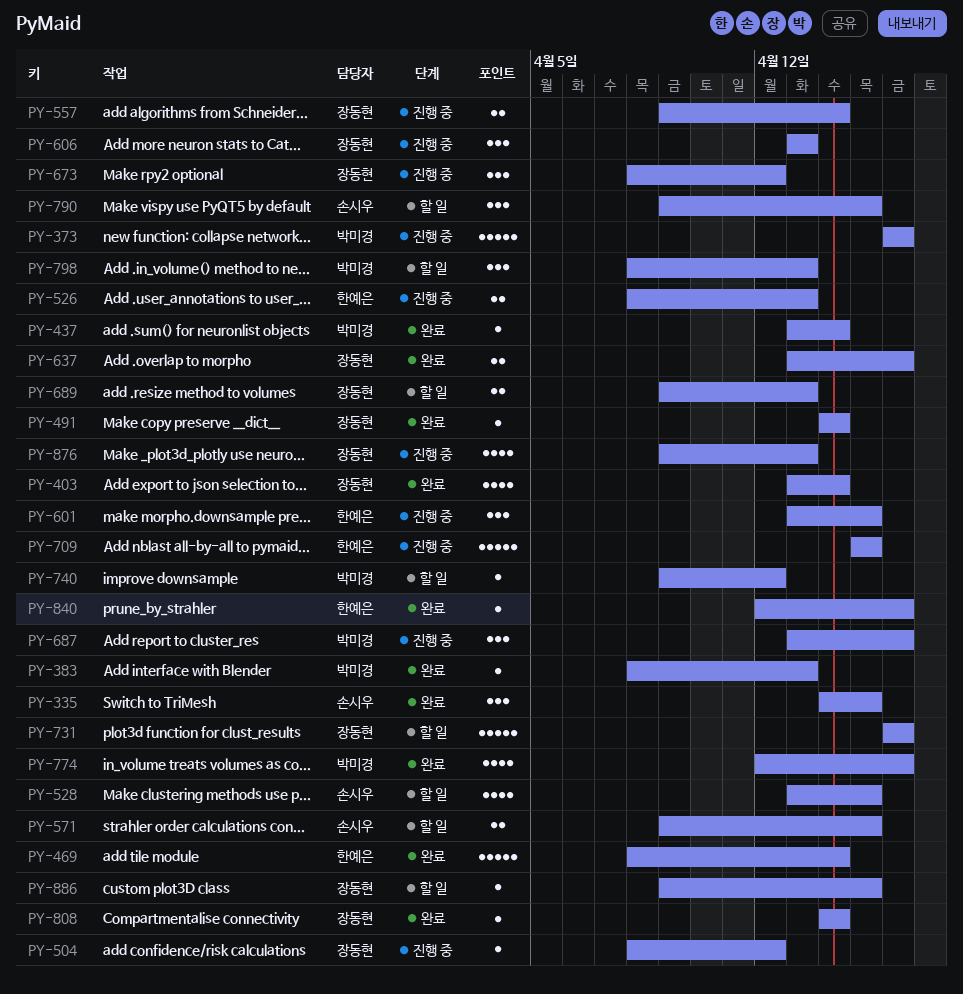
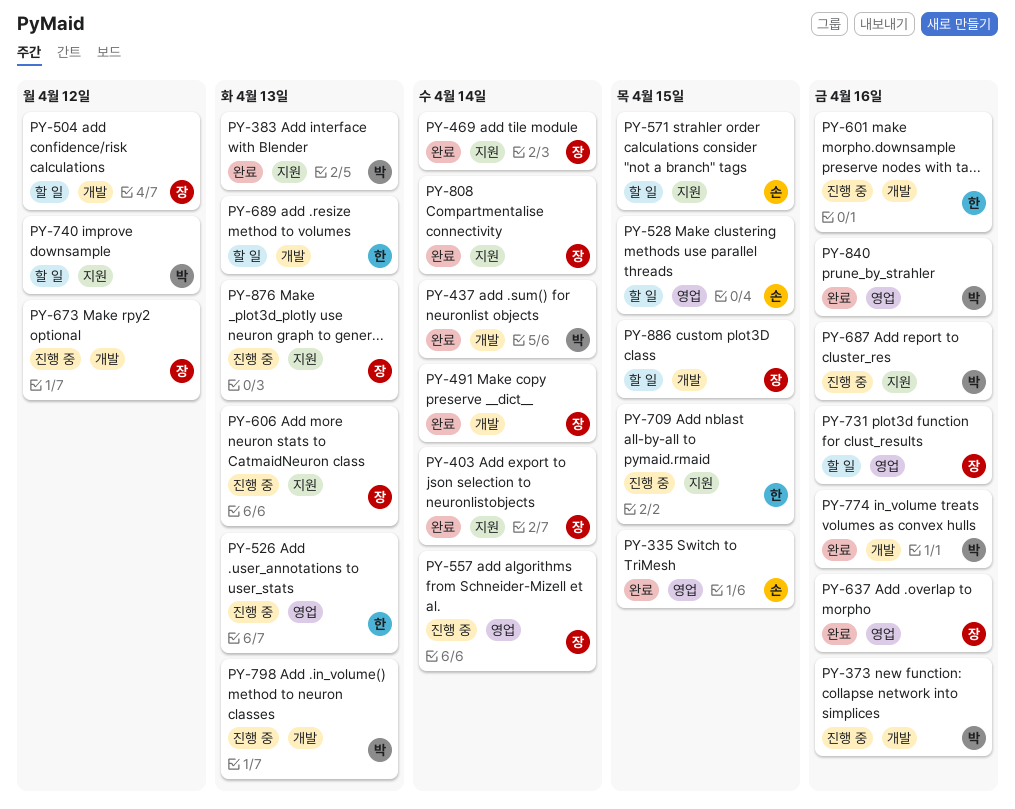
PY-469, owner: 한예은 -> 장동현
PY-504, status: 진행 중 -> 할 일
PY-601, due: Apr 15 -> Apr 16
PY-689, owner: 장동현 -> 한예은
PY-790: present -> none
PY-798, status: 할 일 -> 진행 중
PY-840, owner: 한예은 -> 박미경

